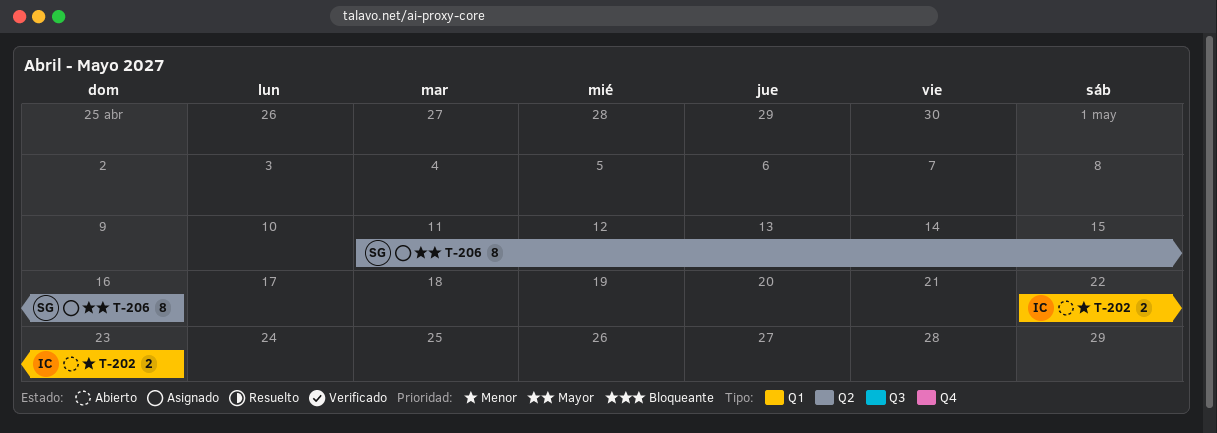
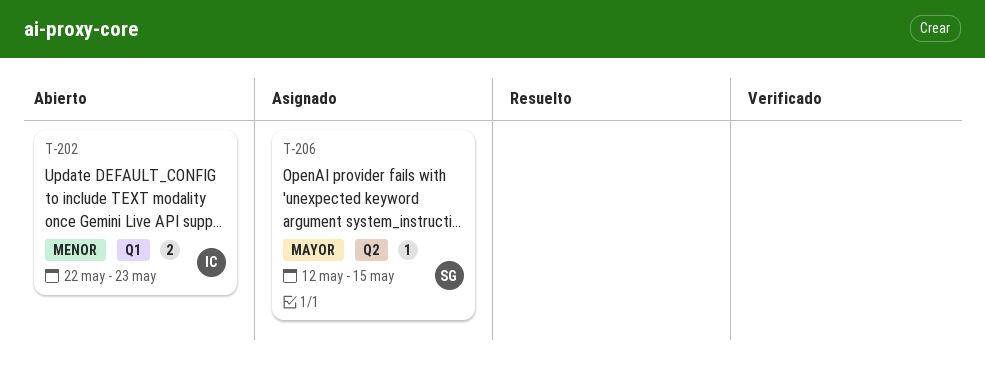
T-206, estimate: 8 -> 1
T-206, start: May 11 -> May 12
T-206, due: May 16 -> May 15

